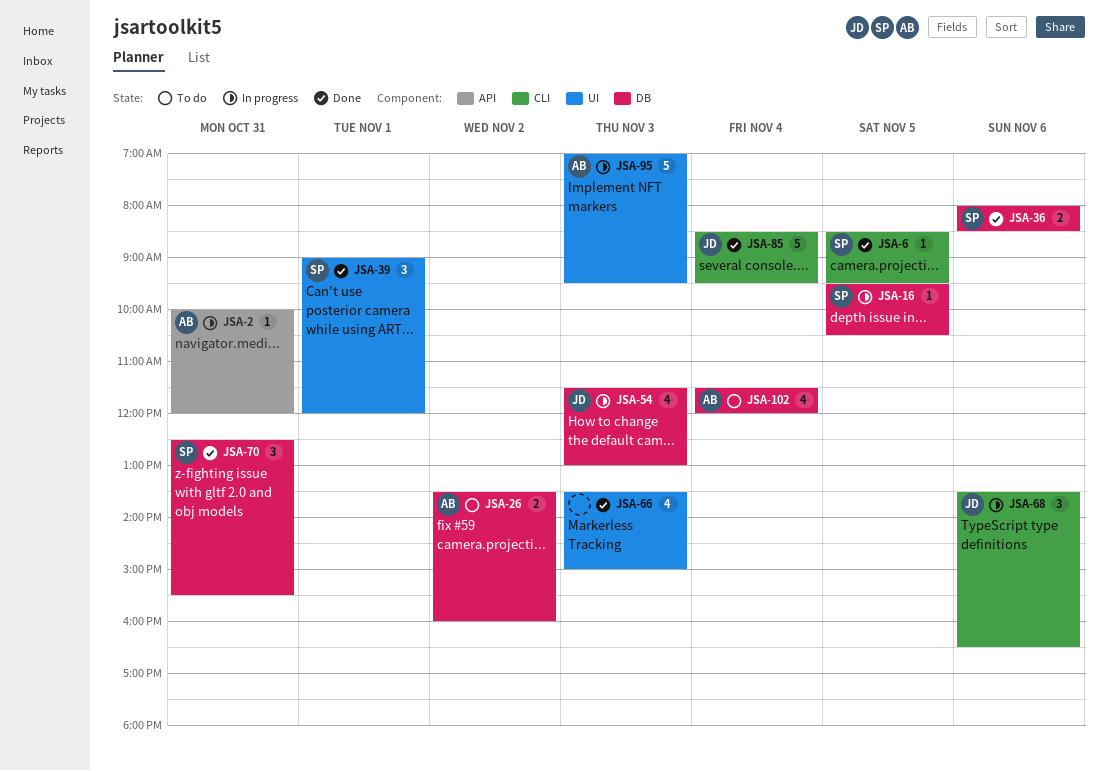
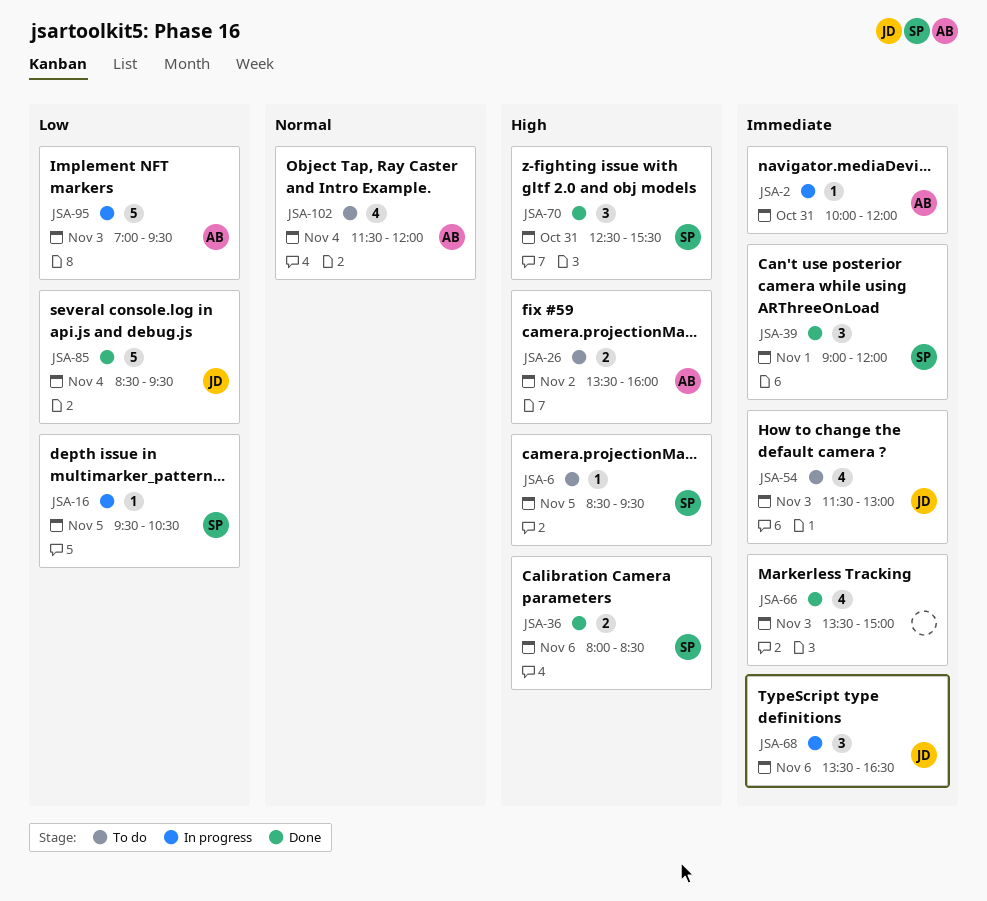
JSA-6, status: Done -> To do
JSA-54, status: In progress -> To do

